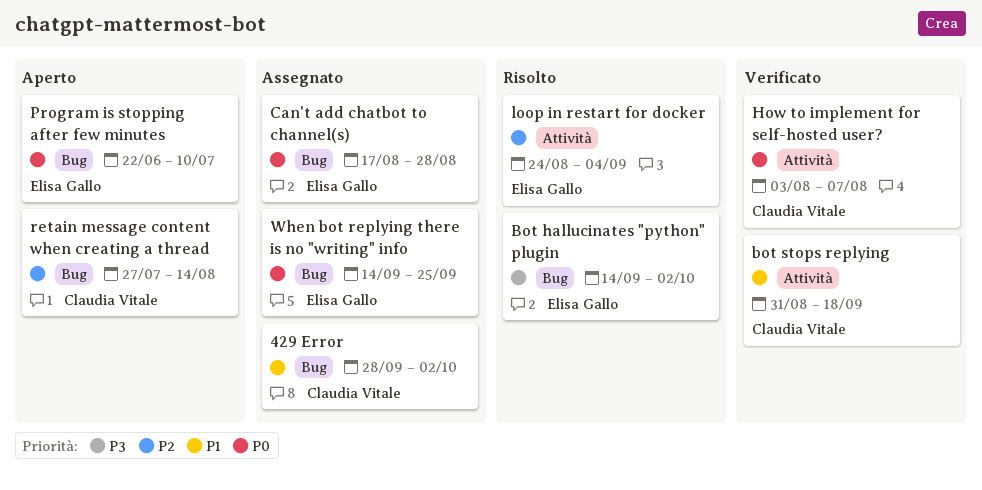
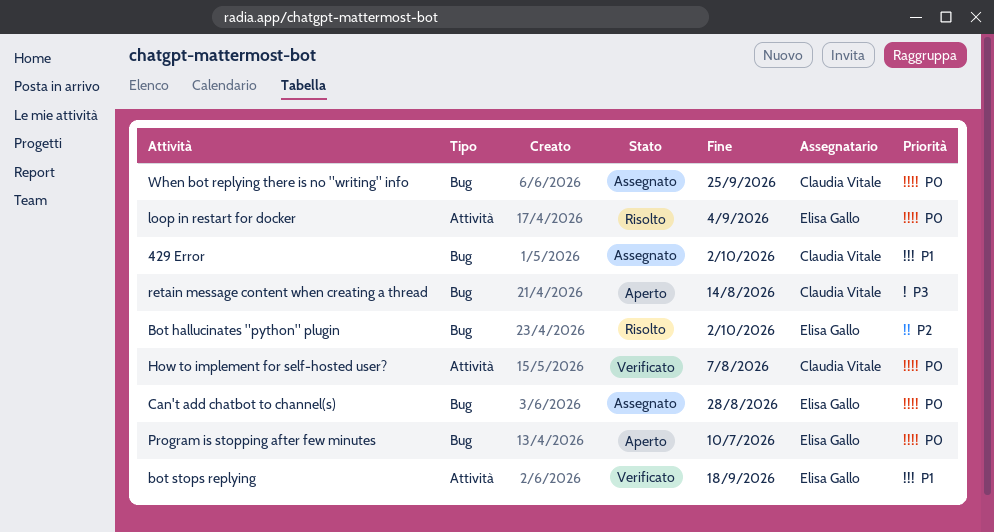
Bot hallucinates "python" plugin, priority: P3 -> P2
bot stops replying, owner: Claudia Vitale -> Elisa Gallo
loop in restart for docker, priority: P2 -> P0
retain message content when creating a thread, priority: P2 -> P3
When bot replying there is no "writing" info, owner: Elisa Gallo -> Claudia Vitale

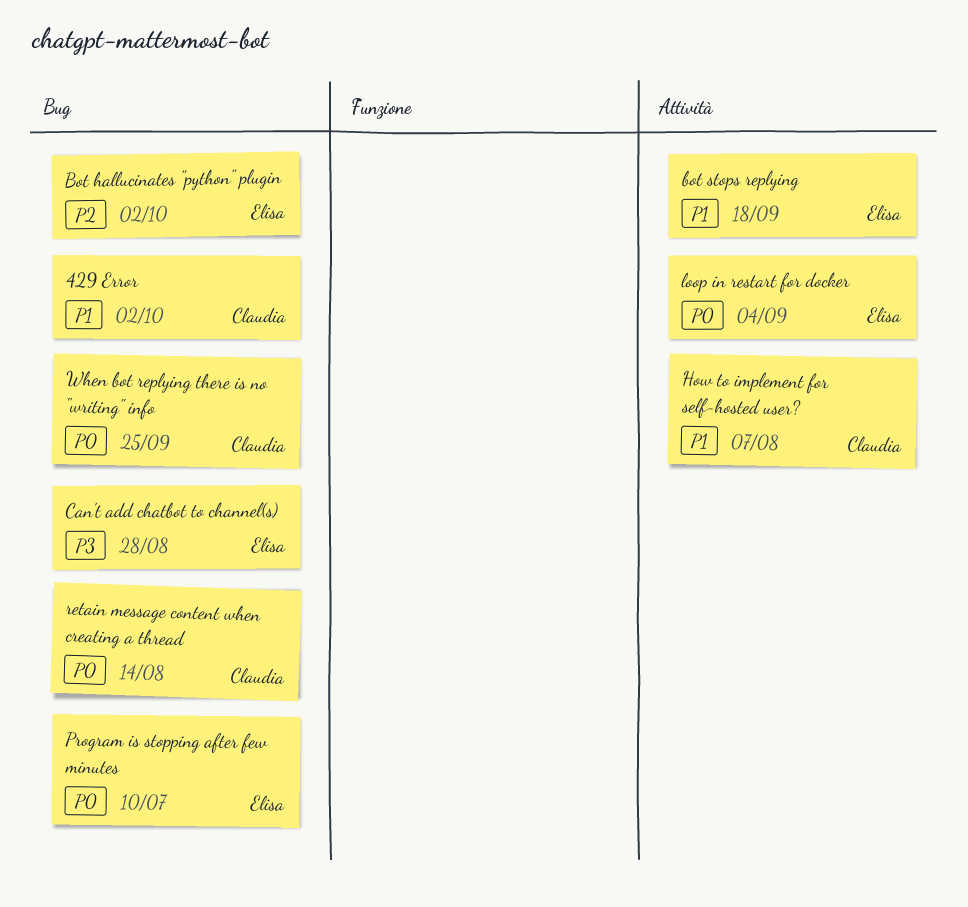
Can't add chatbot to channel(s), priority: P0 -> P3
How to implement for self-hosted user?, priority: P0 -> P1
retain message content when creating a thread, priority: P3 -> P0

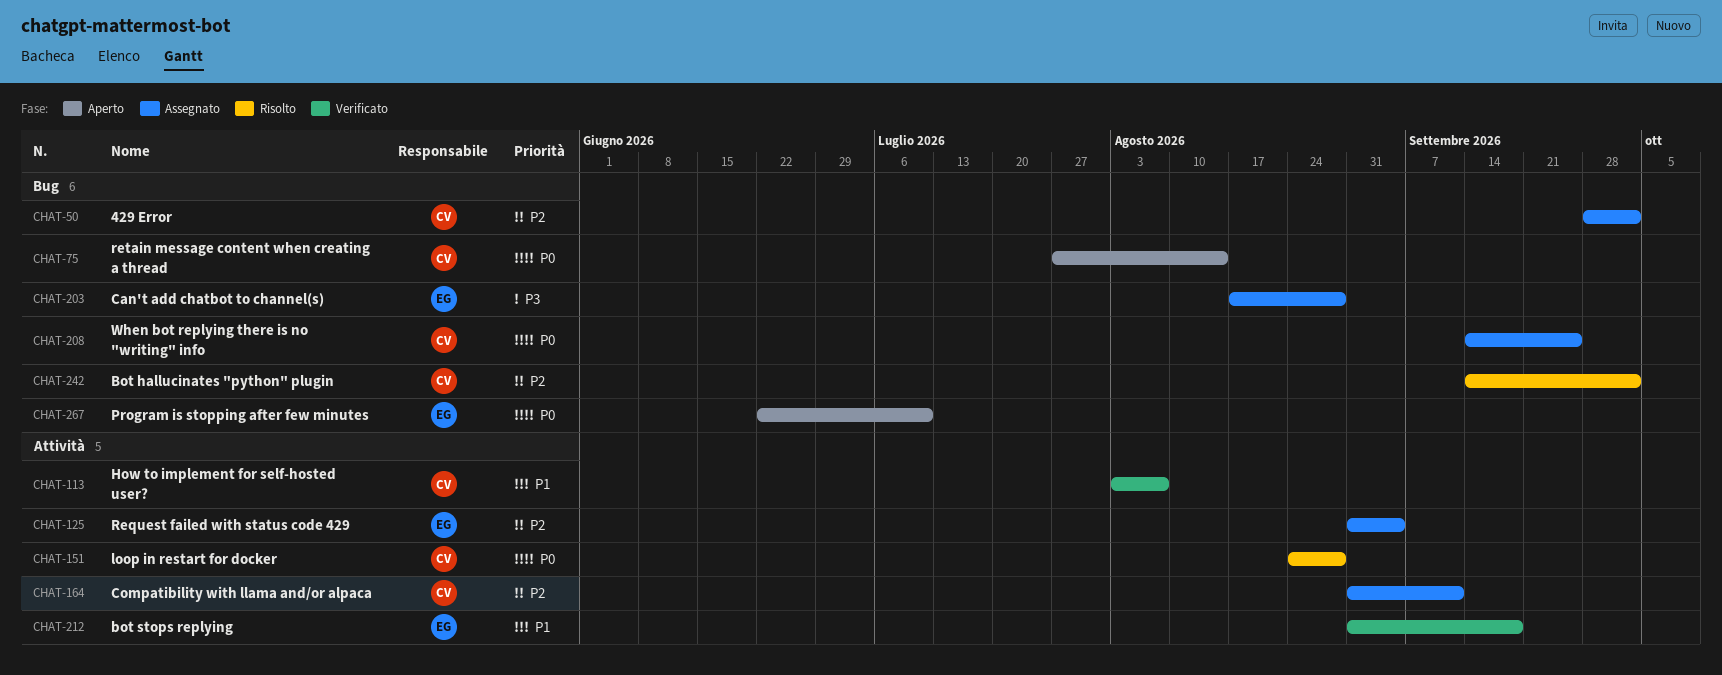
429 Error, priority: P1 -> P2
Bot hallucinates "python" plugin, owner: Elisa -> Claudia
Compatibility with llama and/or alpaca: none -> present
loop in restart for docker, owner: Elisa -> Claudia
loop in restart for docker, due: Sep 4 -> Aug 28
Request failed with status code 429: none -> present

